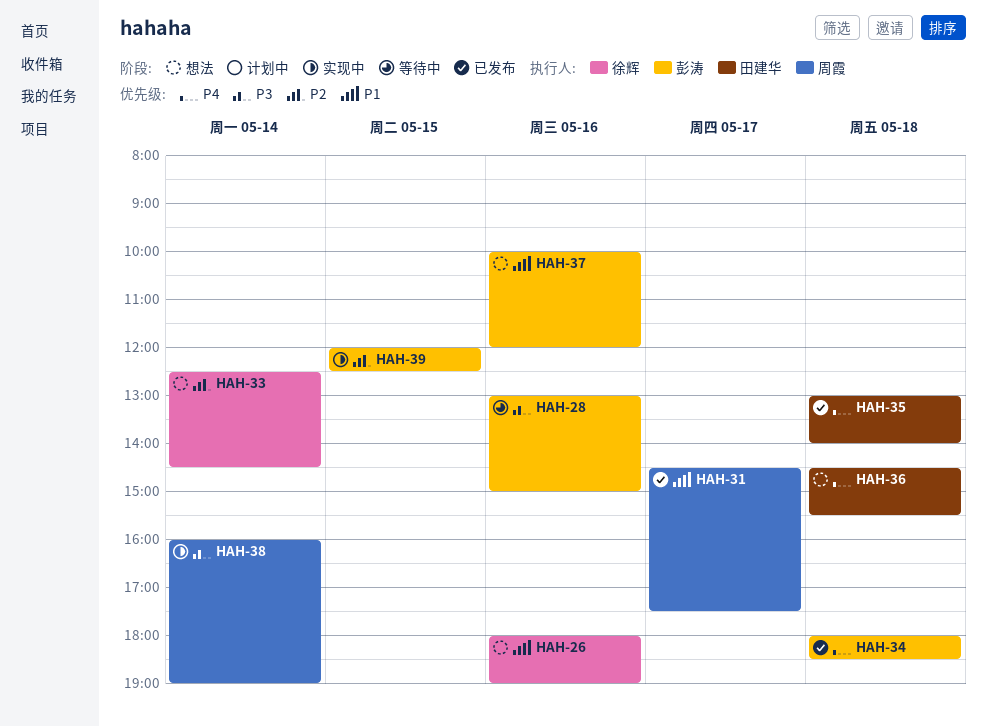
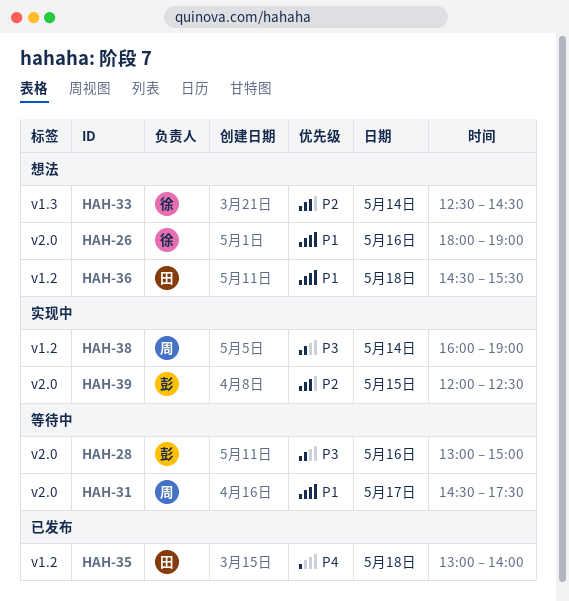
HAH-31, status: 已发布 -> 等待中
HAH-34: present -> none
HAH-36, priority: P4 -> P1
HAH-37: present -> none

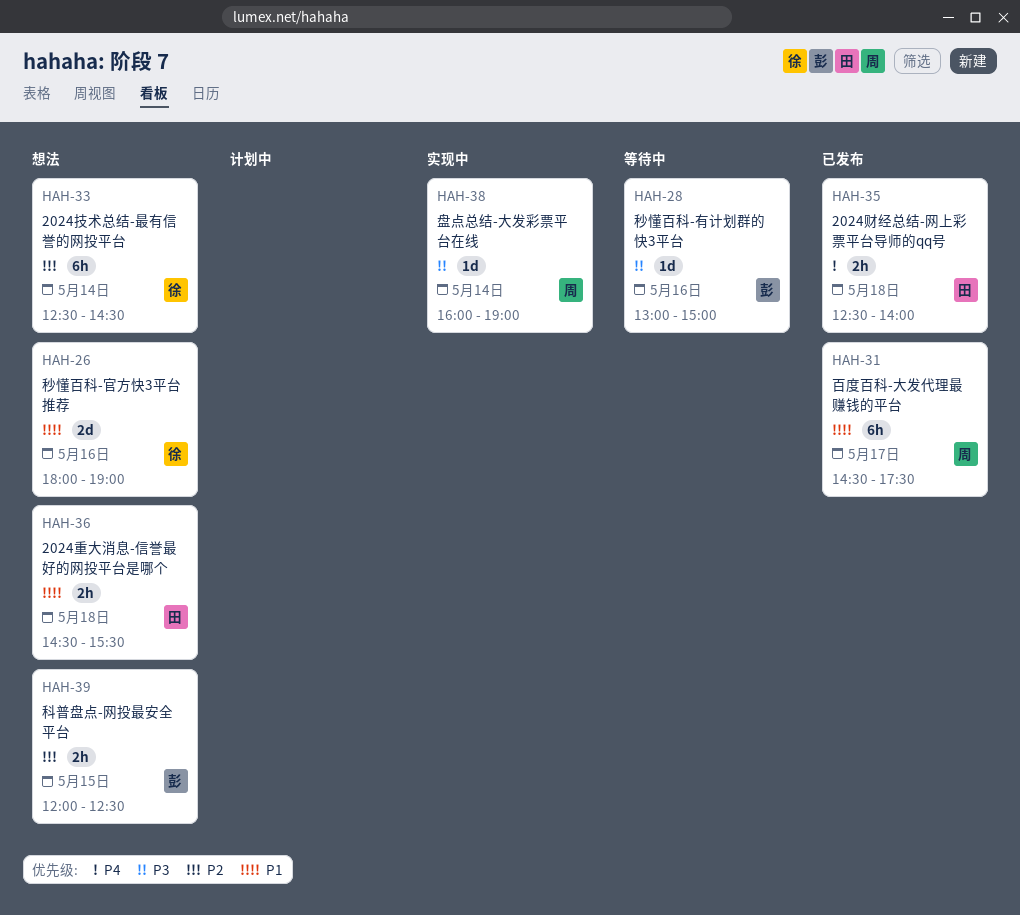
HAH-31, status: 等待中 -> 已发布
HAH-35, begins: 13:00 -> 12:30
HAH-39, status: 实现中 -> 想法

